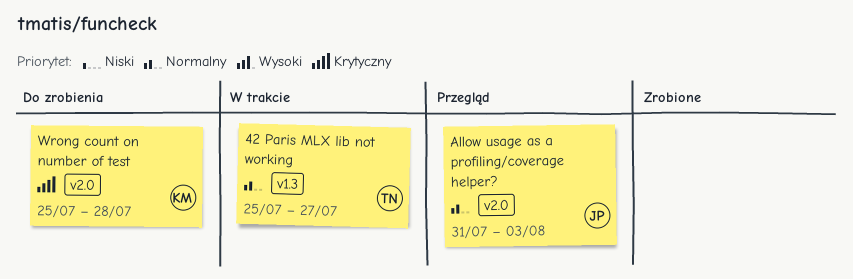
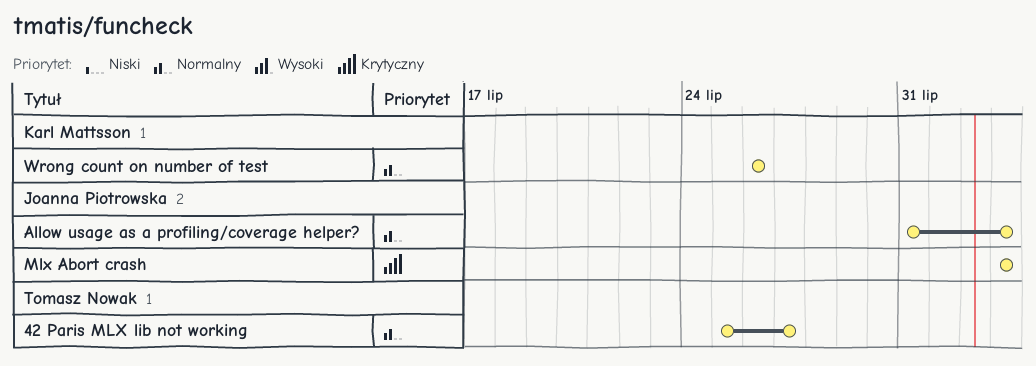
Mlx Abort crash: none -> present
Wrong count on number of test, priority: Krytyczny -> Normalny
Wrong count on number of test, start: Jul 25 -> Jul 26
Wrong count on number of test, due: Jul 28 -> Jul 26

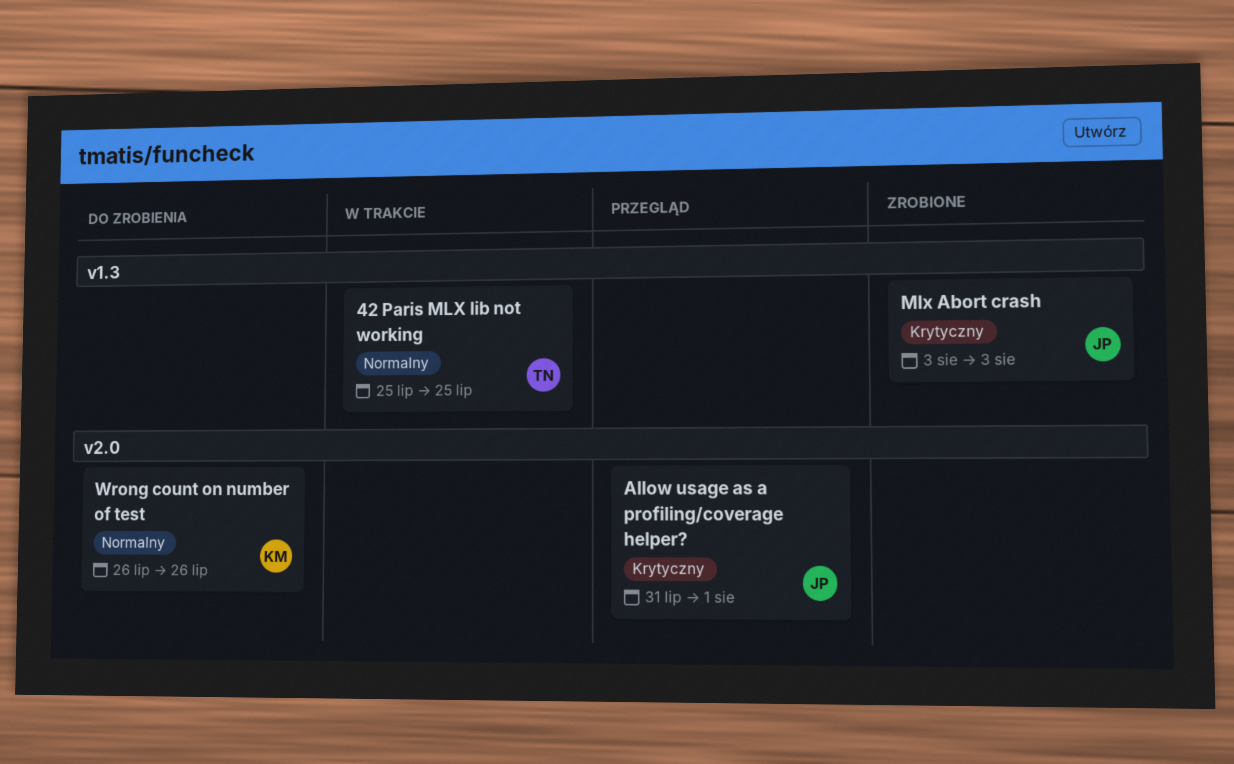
42 Paris MLX lib not working, due: Jul 27 -> Jul 25
Allow usage as a profiling/coverage helper?, priority: Normalny -> Krytyczny
Allow usage as a profiling/coverage helper?, due: Aug 3 -> Aug 1

